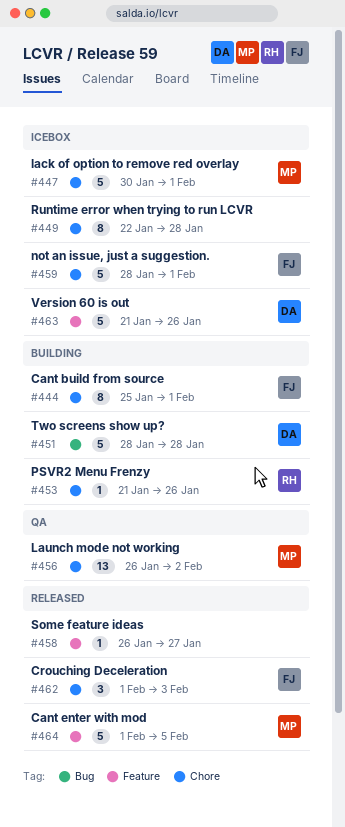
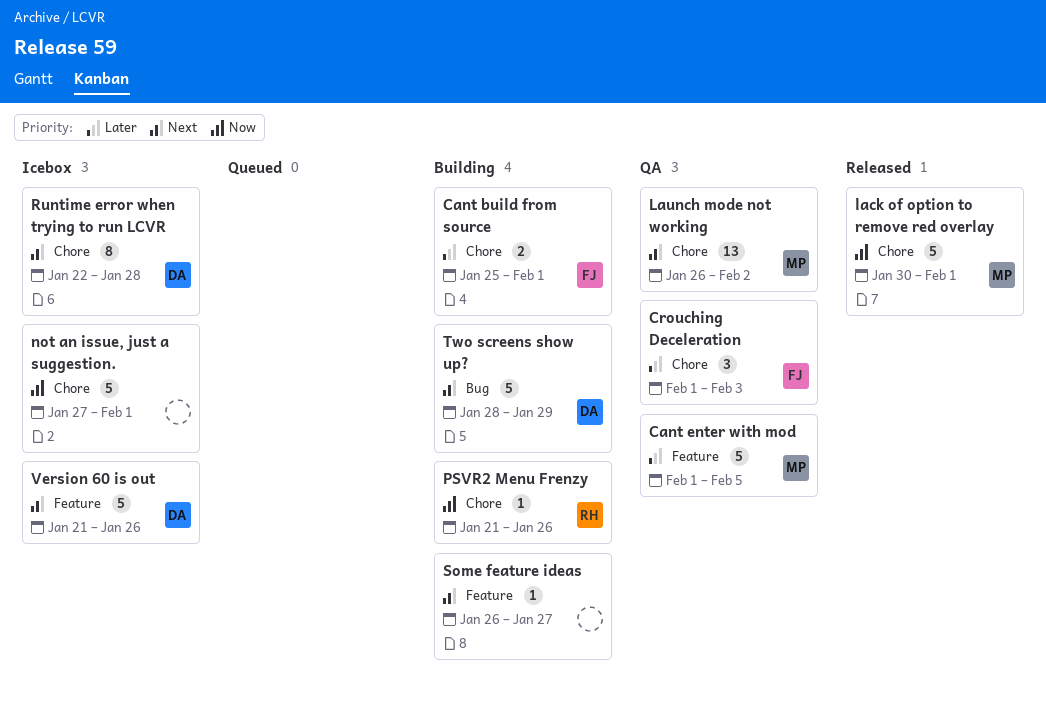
Cant build from source, estimate: 8 -> 2
Cant enter with mod, status: Released -> QA
Crouching Deceleration, status: Released -> QA
lack of option to remove red overlay, status: Icebox -> Released
not an issue, just a suggestion., owner: FJ -> none
not an issue, just a suggestion., start: Jan 28 -> Jan 27
Runtime error when trying to run LCVR, owner: none -> DA
Some feature ideas, status: Released -> Building
Two screens show up?, due: Jan 28 -> Jan 29

